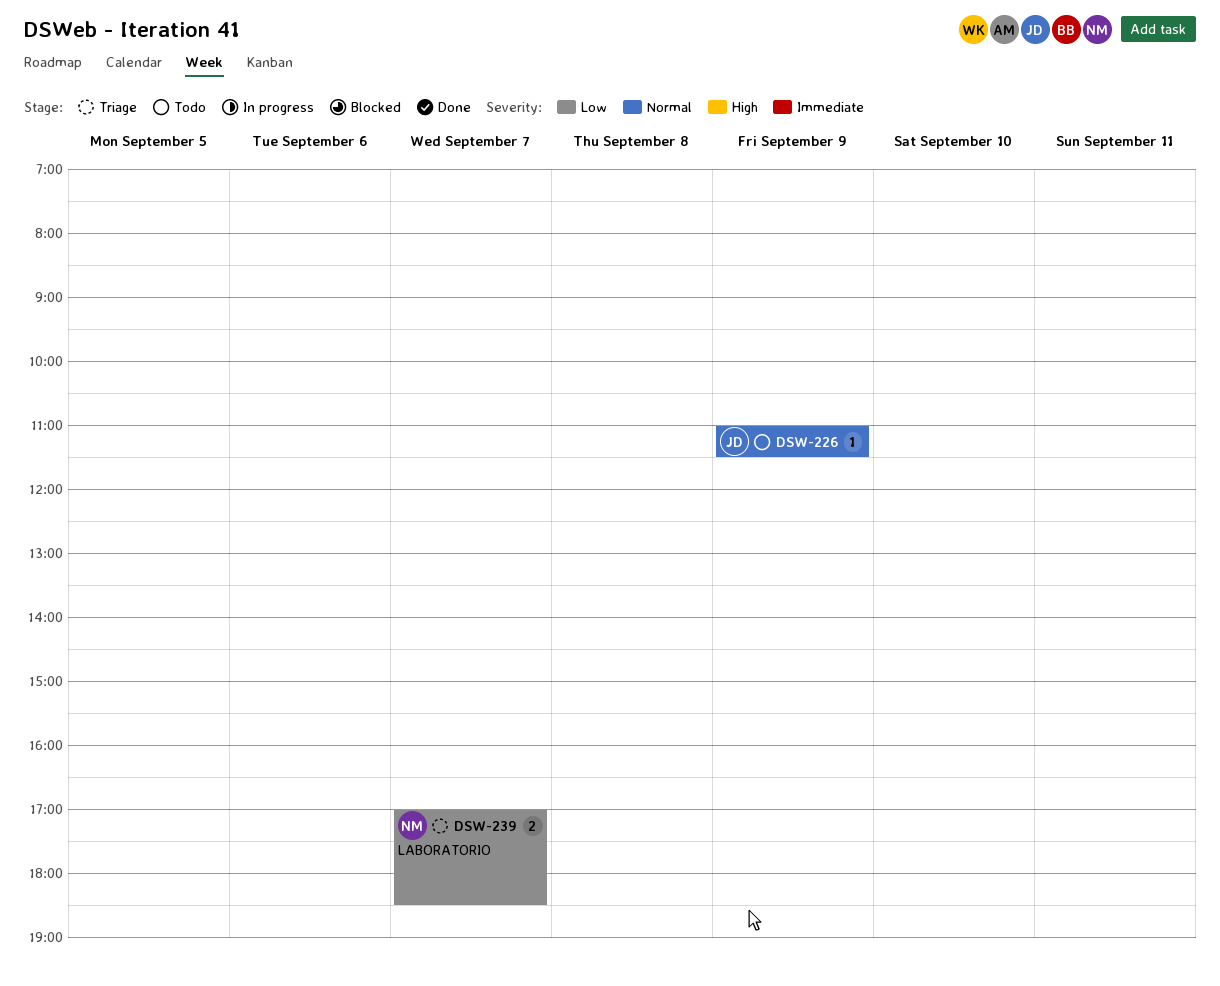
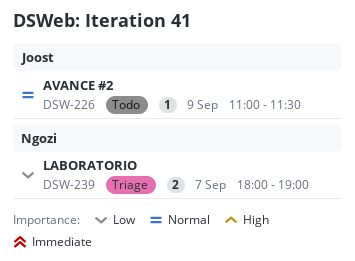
DSW-239, begins: 17:00 -> 18:00
DSW-239, ends: 18:30 -> 19:00

